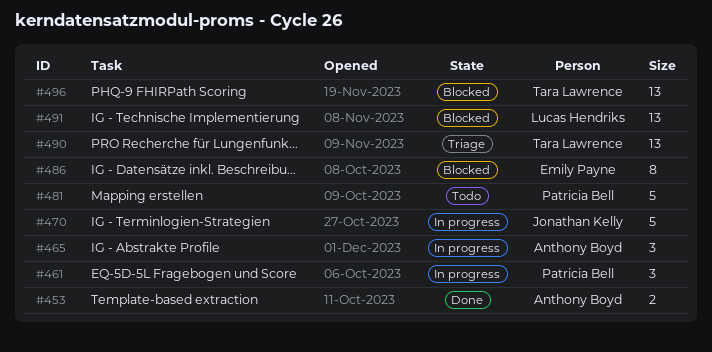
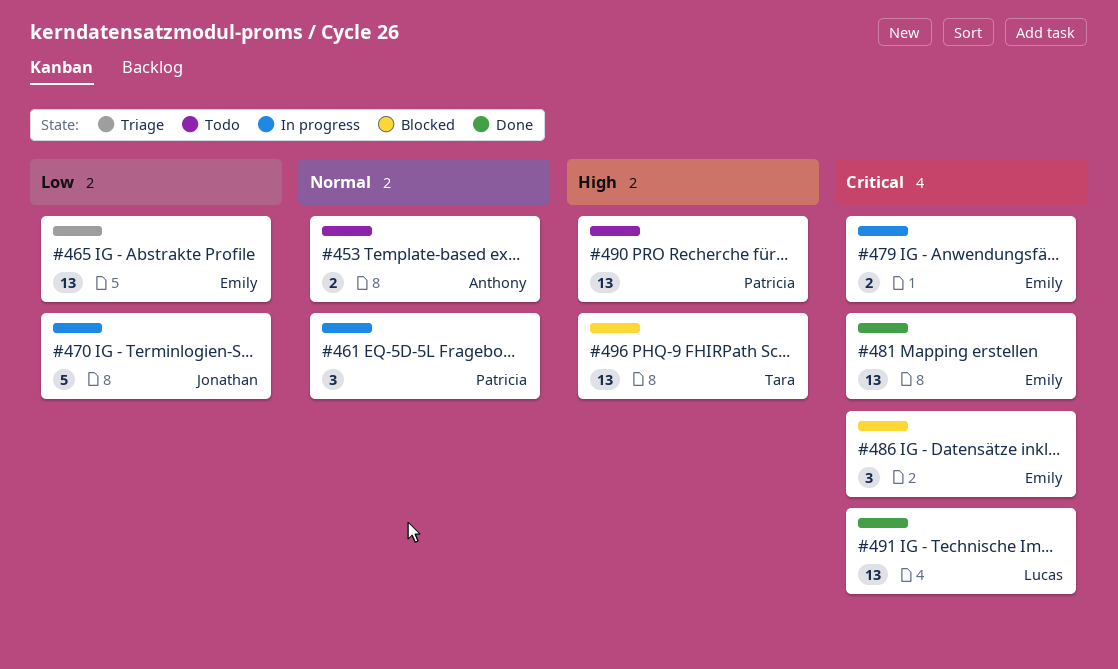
#453, status: Done -> Todo
#465, status: In progress -> Triage
#465, owner: Anthony Boyd -> Emily Payne
#465, estimate: 3 -> 13
#479: none -> present
#481, status: Todo -> Done
#481, owner: Patricia Bell -> Emily Payne
#481, estimate: 5 -> 13
#486, estimate: 8 -> 3
#490, status: Triage -> Todo
#490, owner: Tara Lawrence -> Patricia Bell
#491, status: Blocked -> Done

